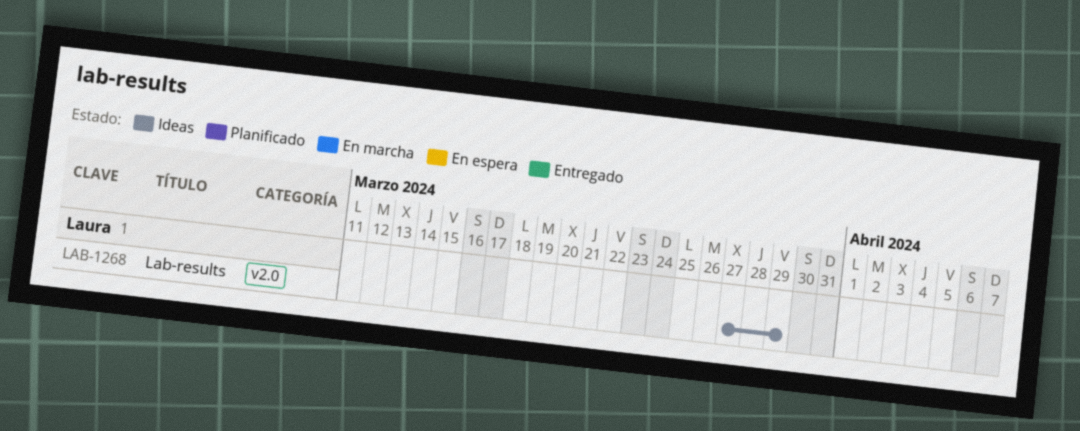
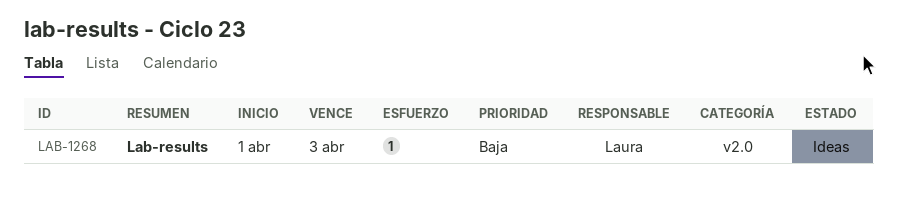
LAB-1268, start: Mar 27 -> Apr 1
LAB-1268, due: Mar 29 -> Apr 3

